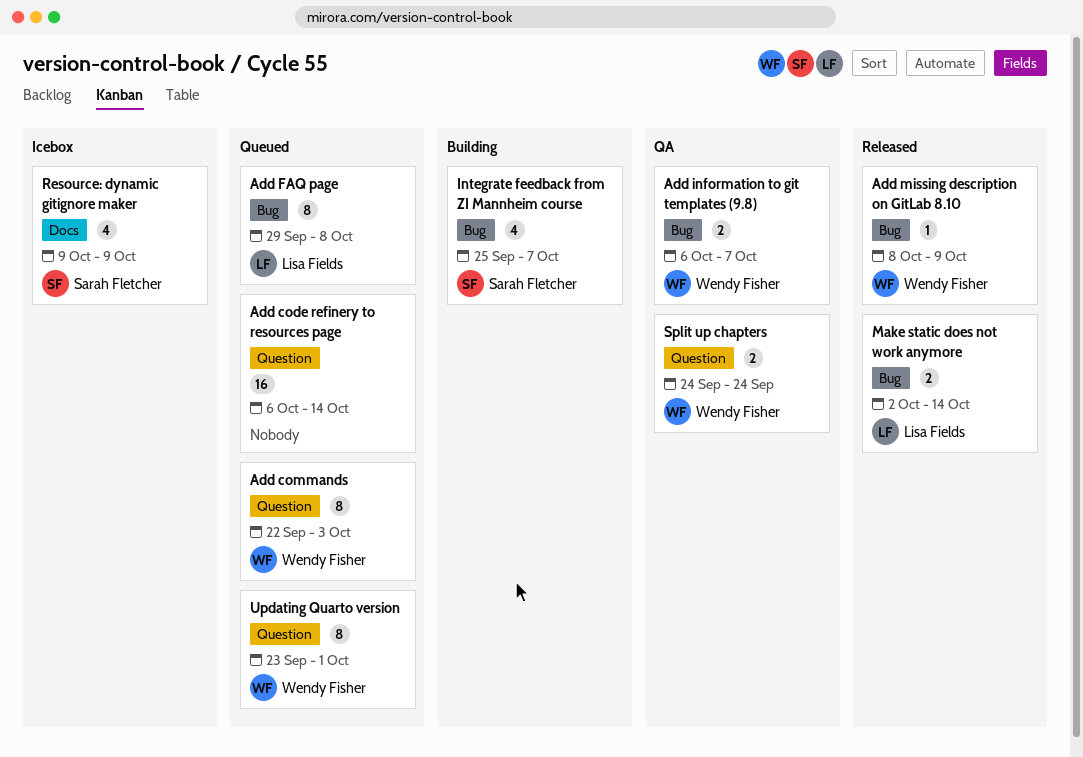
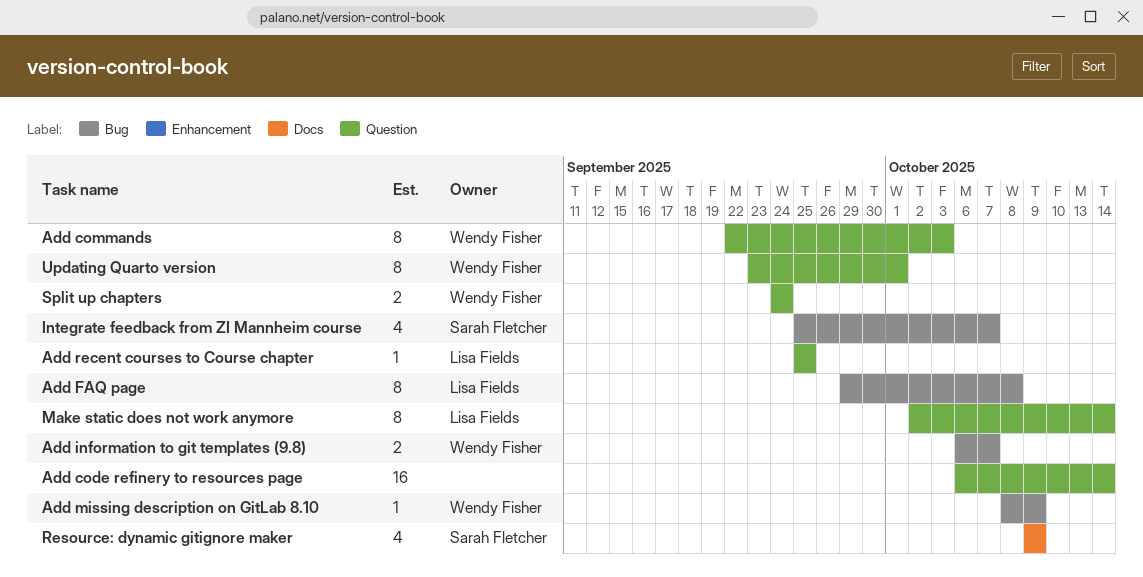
Add recent courses to Course chapter: none -> present
Make static does not work anymore, label: Bug -> Question
Make static does not work anymore, estimate: 2 -> 8

